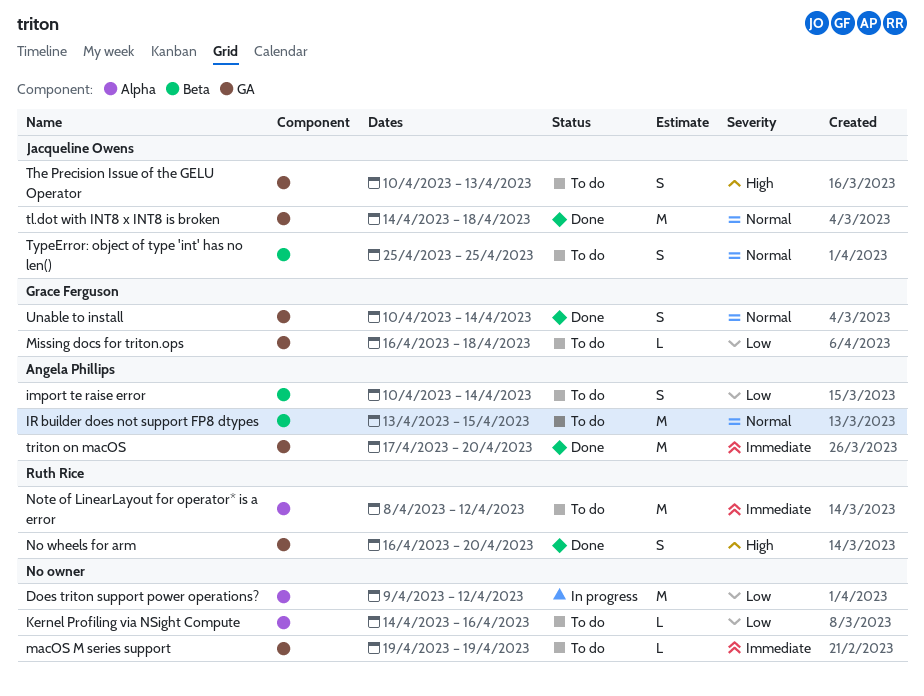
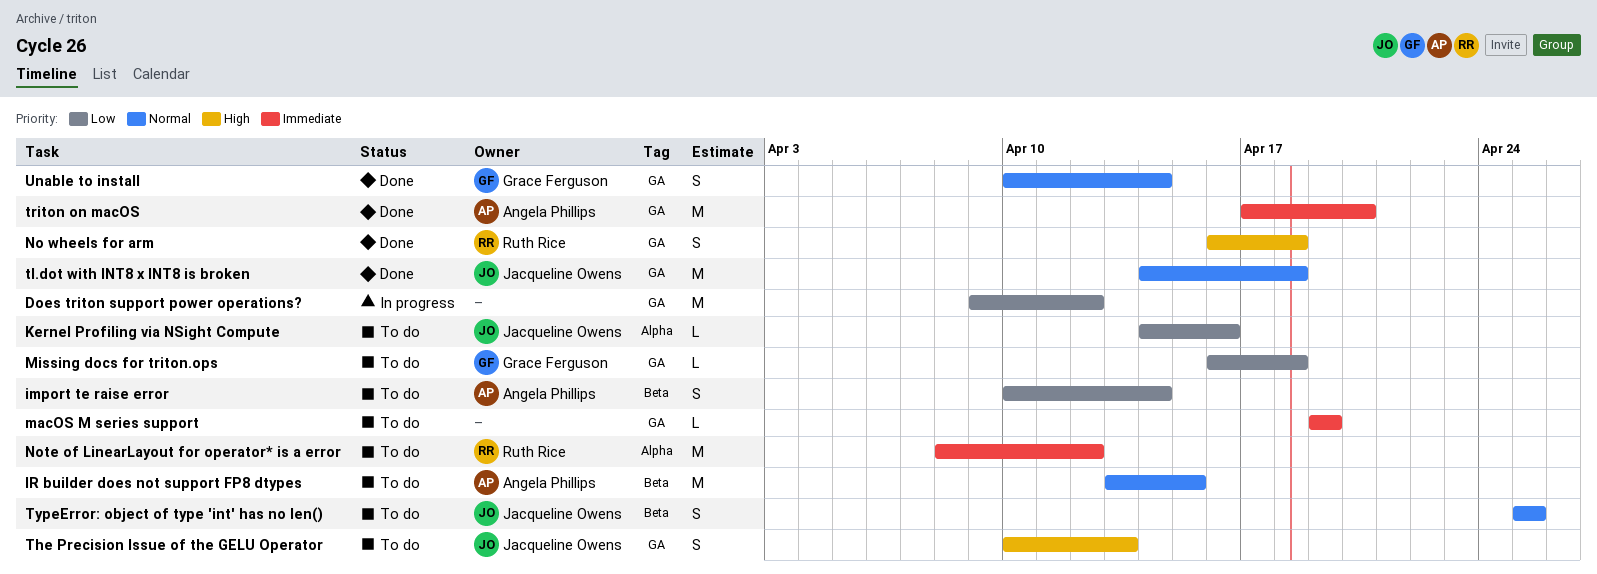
Does triton support power operations?, label: Alpha -> GA
Kernel Profiling via NSight Compute, owner: none -> Jacqueline Owens
No wheels for arm, due: Apr 20 -> Apr 18

